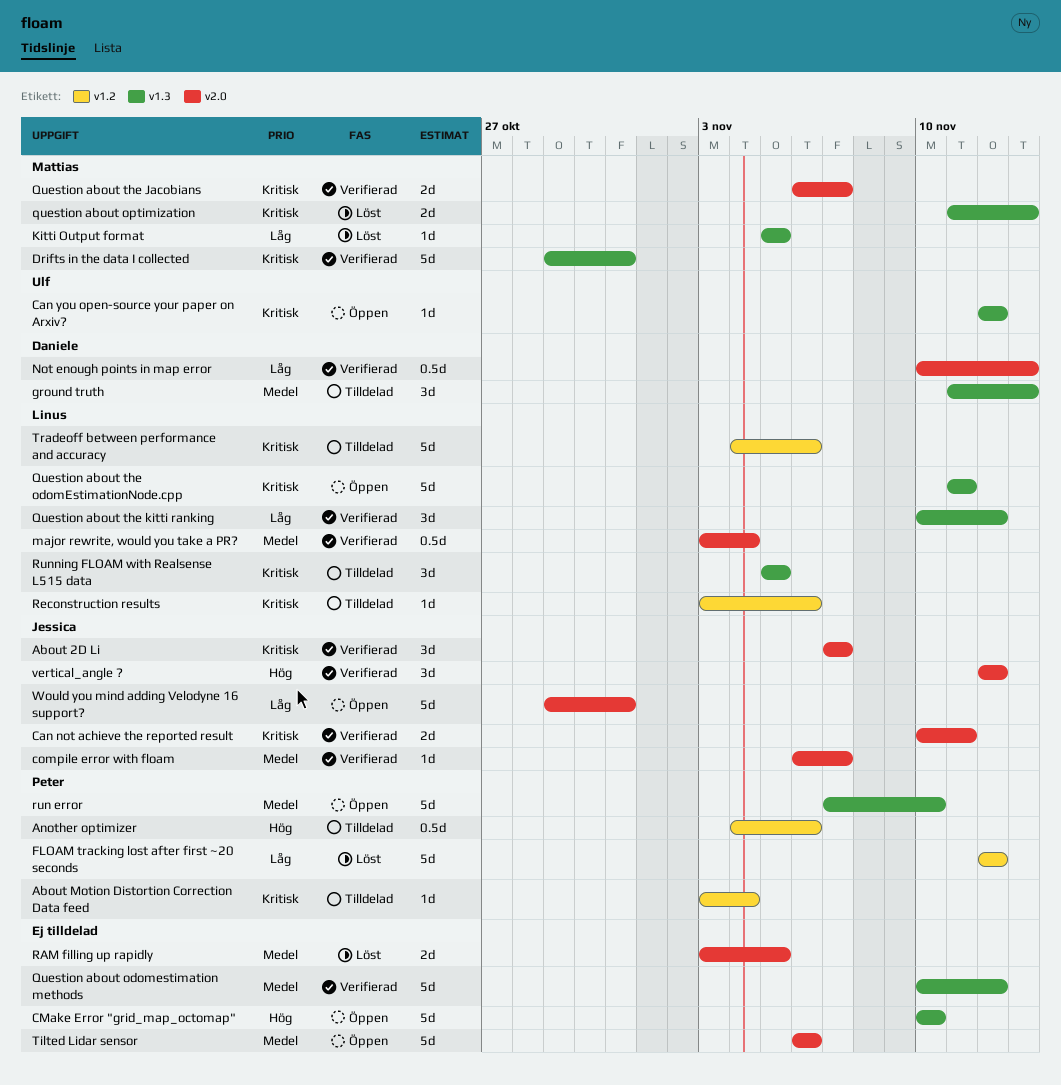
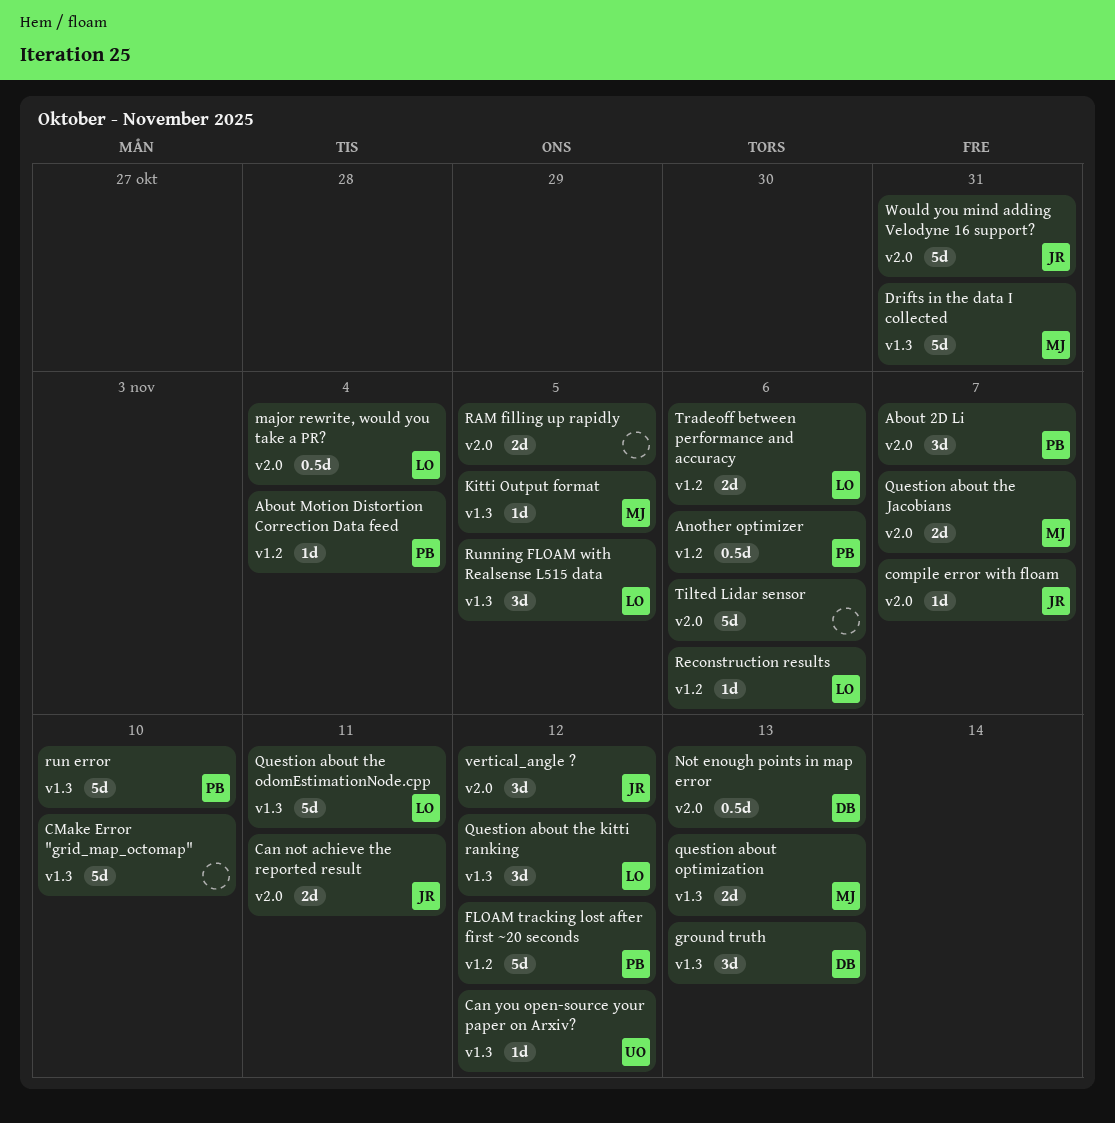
About 2D Li, owner: Jessica -> Peter
Question about odomestimation methods: present -> none
Tradeoff between performance and accuracy, estimate: 5d -> 2d

